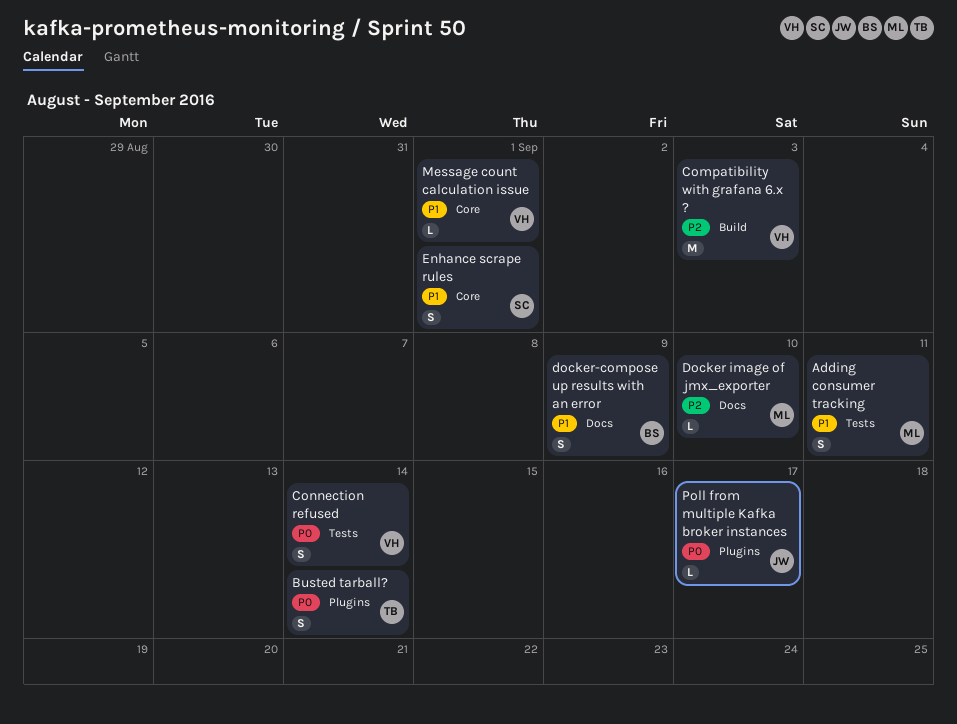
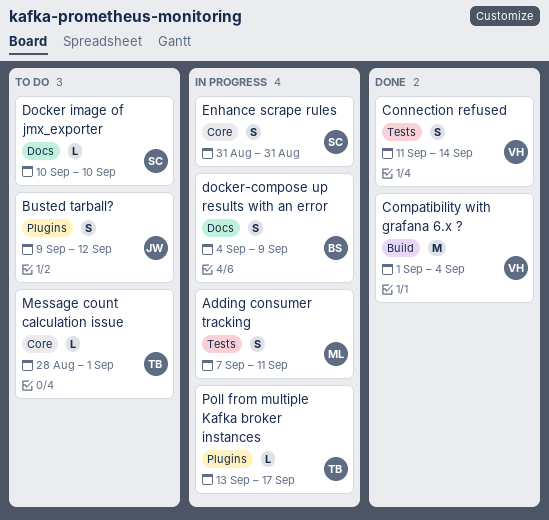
Busted tarball?, owner: TB -> JW
Busted tarball?, due: Sep 14 -> Sep 12
Compatibility with grafana 6.x ?, due: Sep 3 -> Sep 4
Docker image of jmx_exporter, owner: ML -> SC
Enhance scrape rules, due: Sep 1 -> Aug 31
Message count calculation issue, owner: VH -> TB
Poll from multiple Kafka broker instances, owner: JW -> TB

